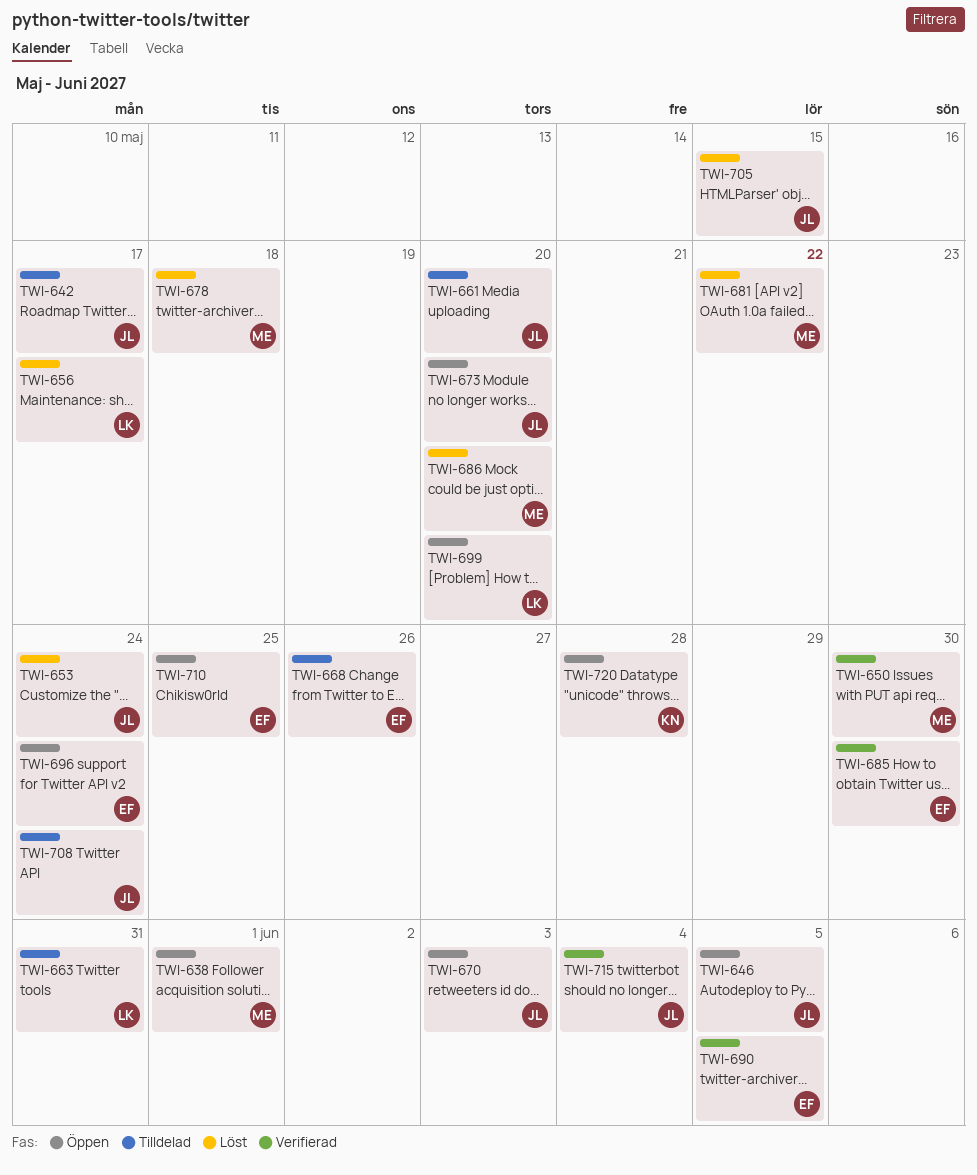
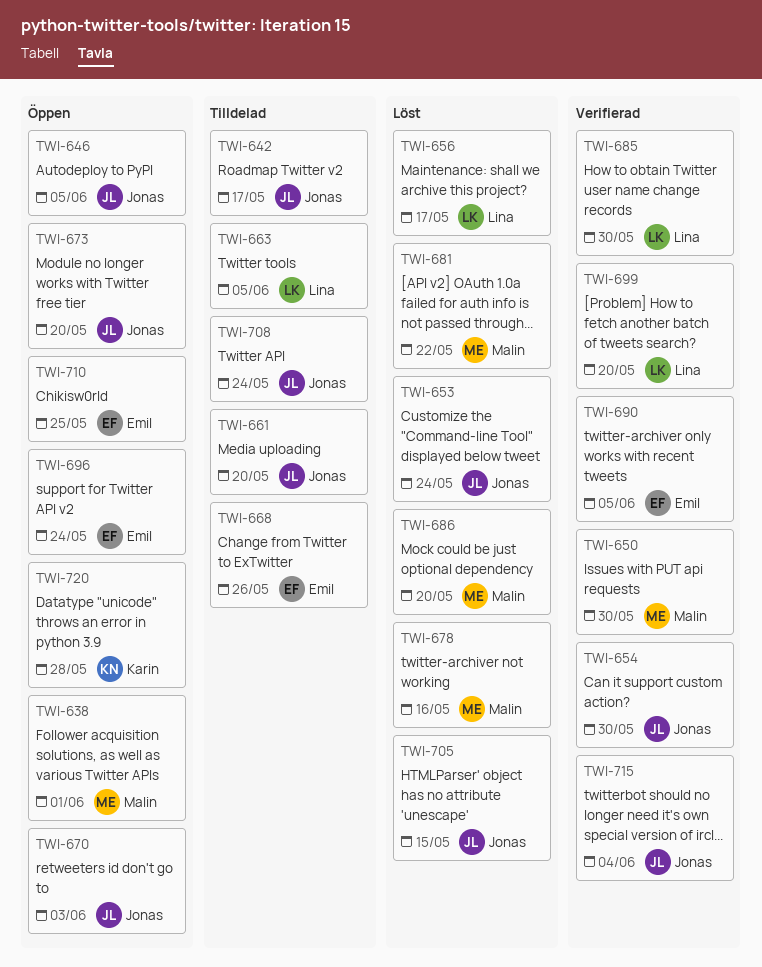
TWI-654: none -> present
TWI-663, due: May 31 -> Jun 5
TWI-678, due: May 18 -> May 16
TWI-685, owner: Emil -> Lina
TWI-699, status: Öppen -> Verifierad

